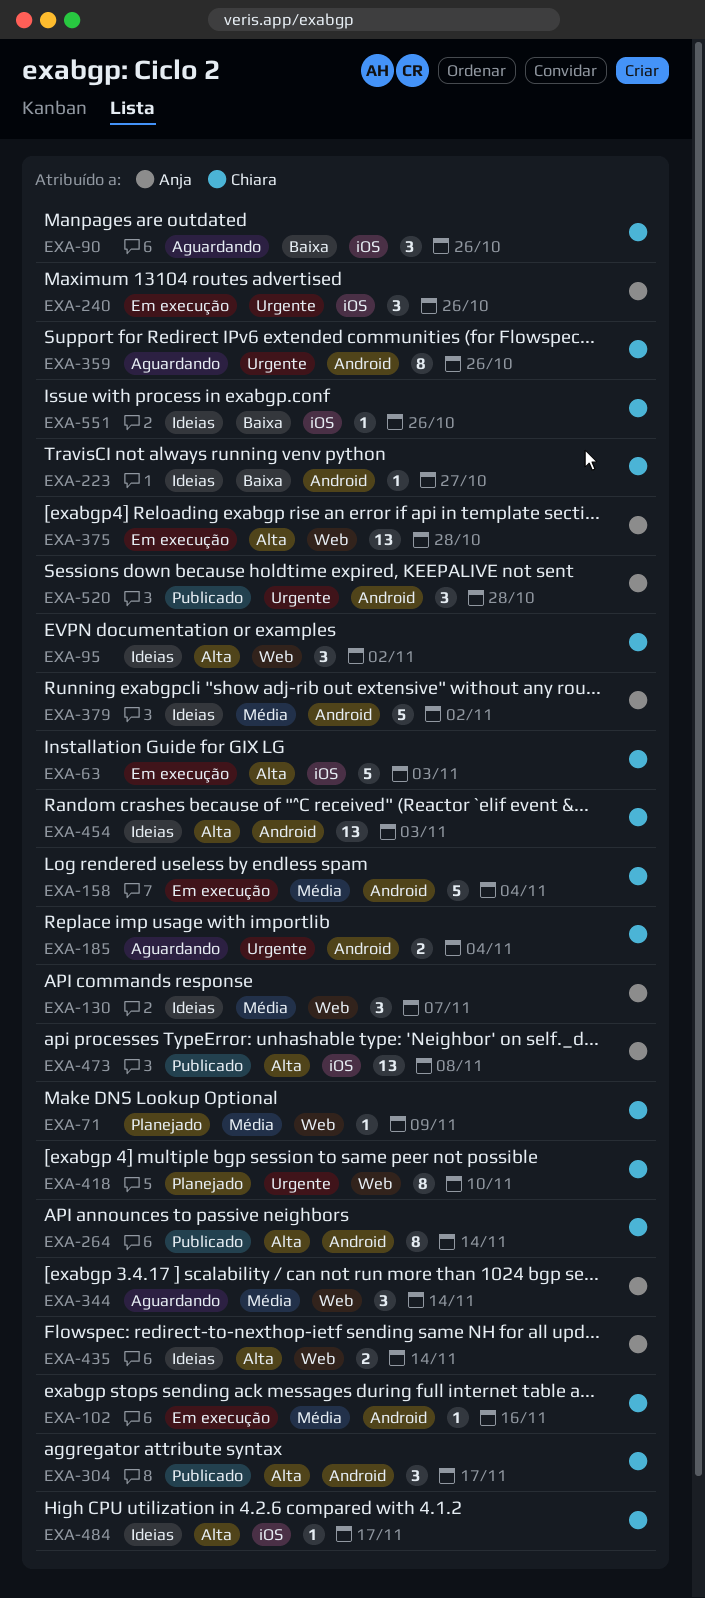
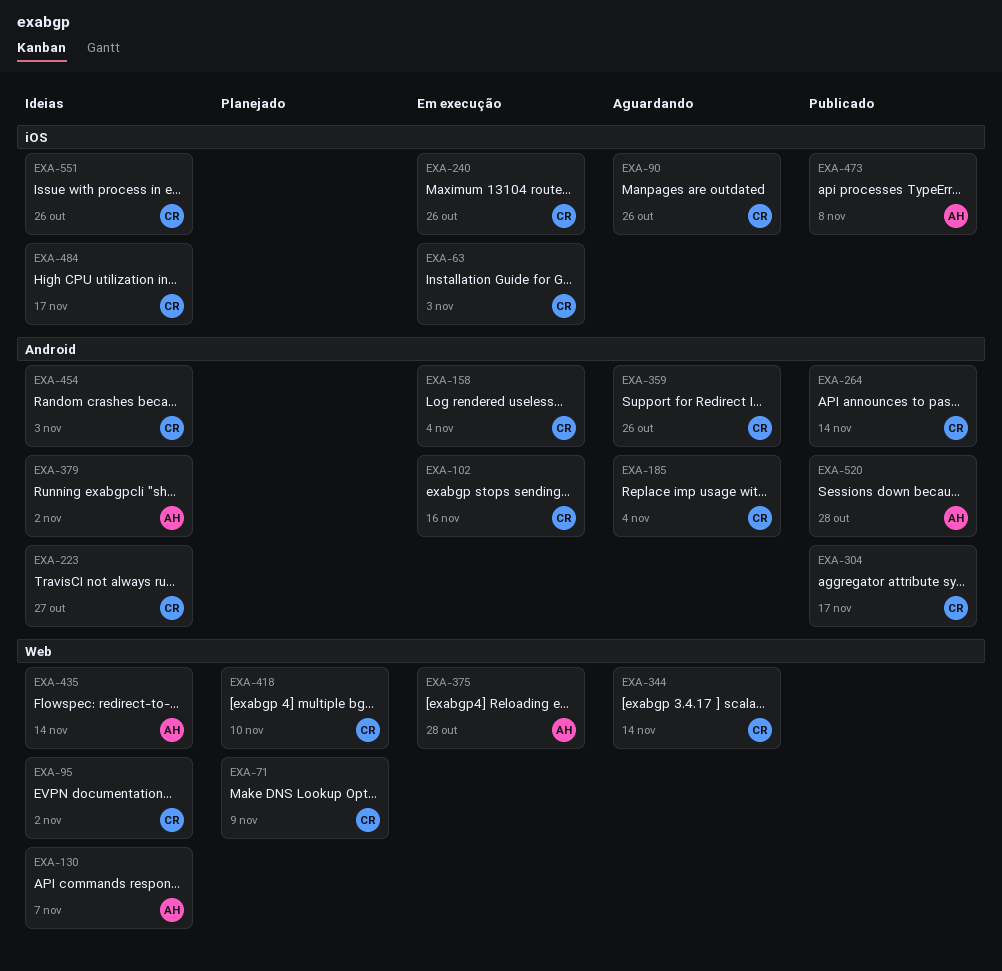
EXA-240, owner: Anja -> Chiara
EXA-344, owner: Anja -> Chiara

